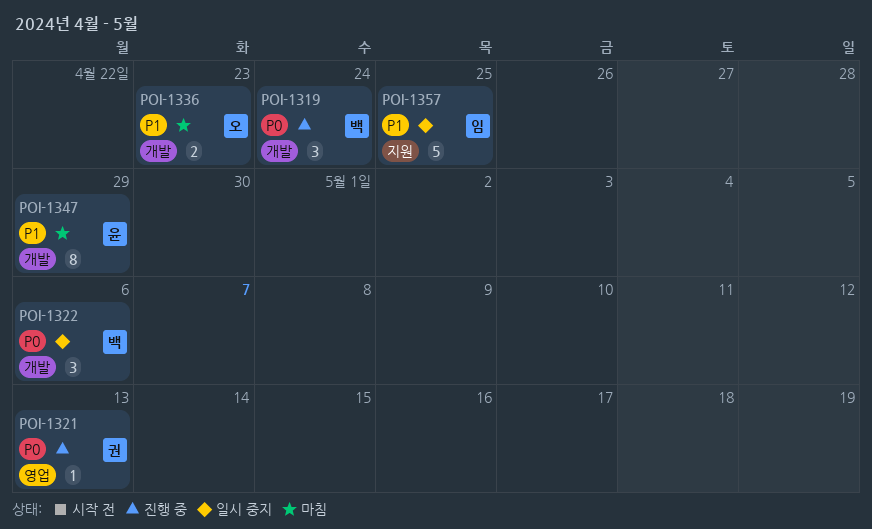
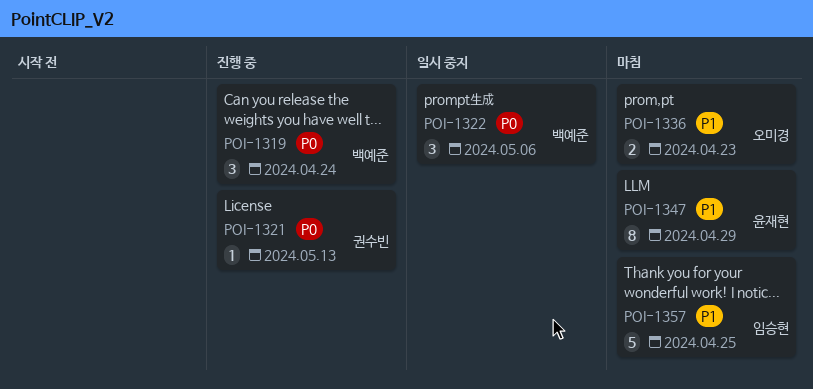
POI-1357, status: 일시 중지 -> 마침

